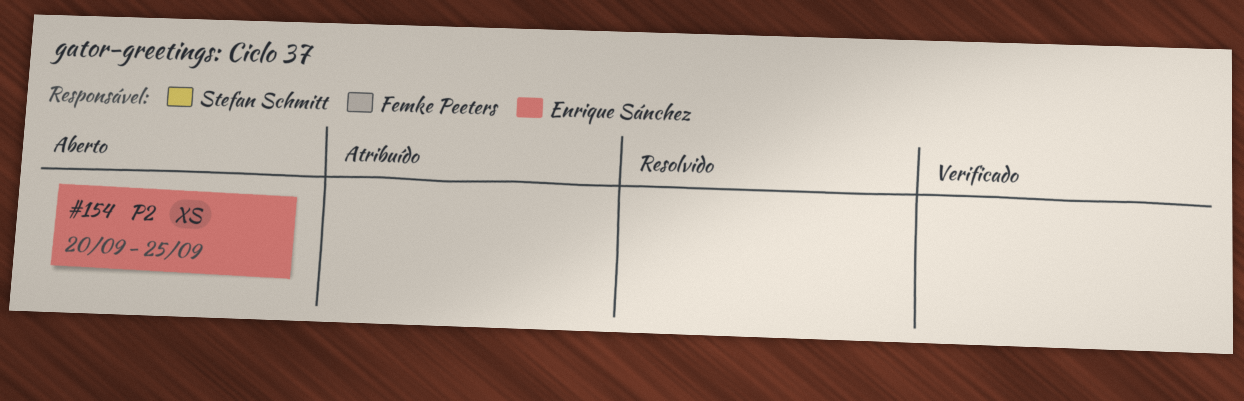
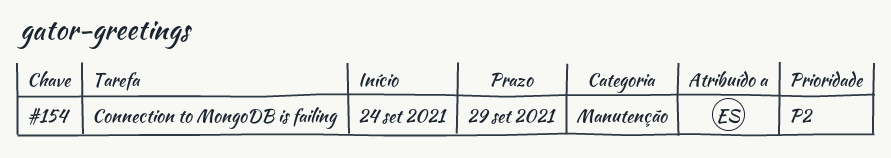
#154, start: Sep 20 -> Sep 24
#154, due: Sep 25 -> Sep 29

